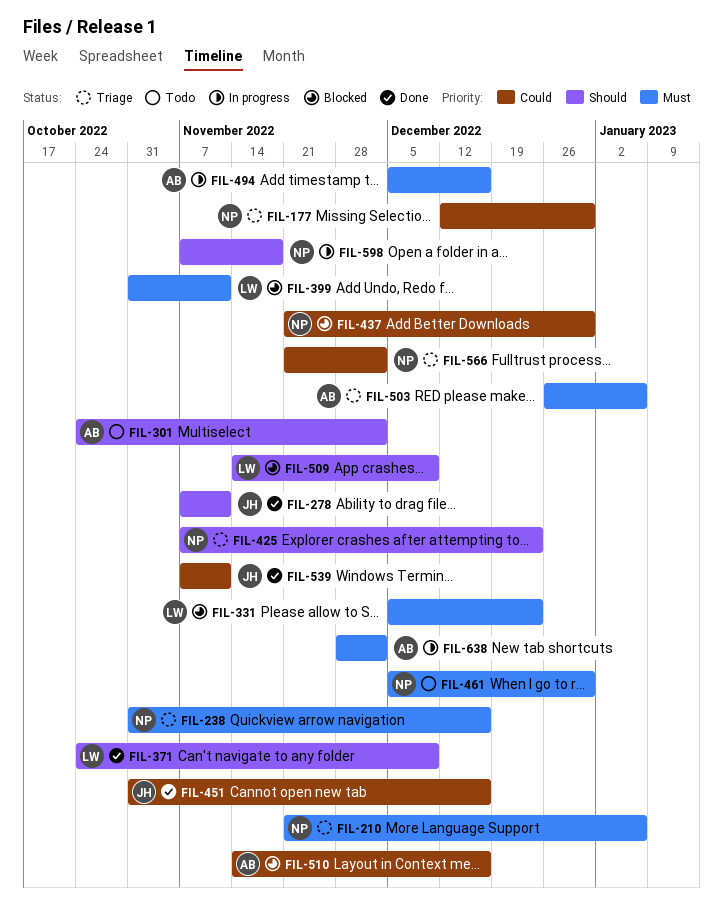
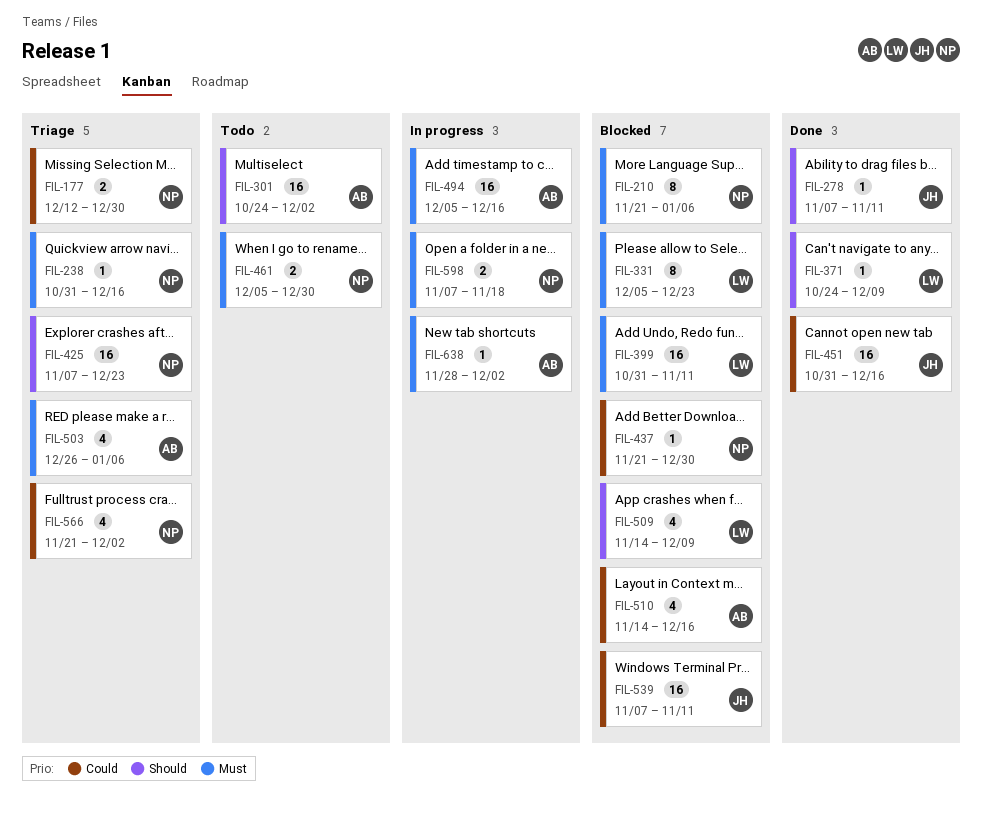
FIL-210, status: Triage -> Blocked
FIL-539, status: Done -> Blocked
FIL-598, priority: Should -> Must

